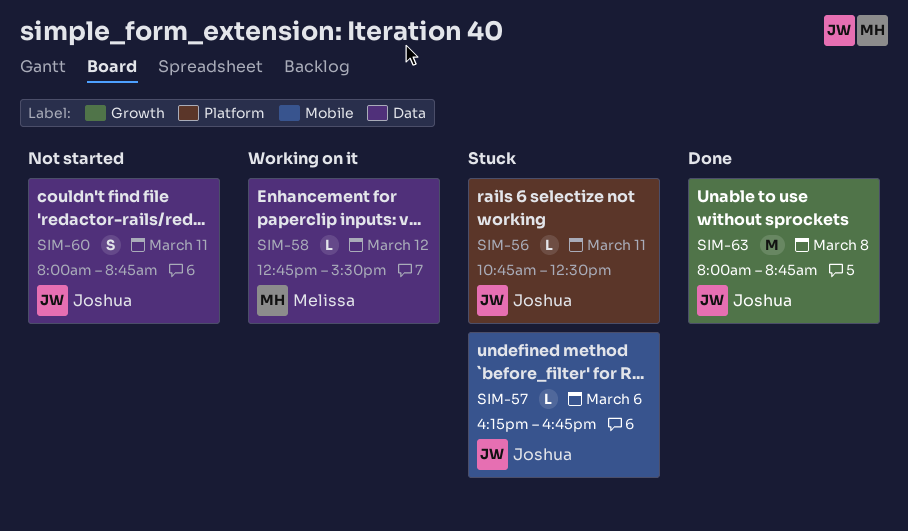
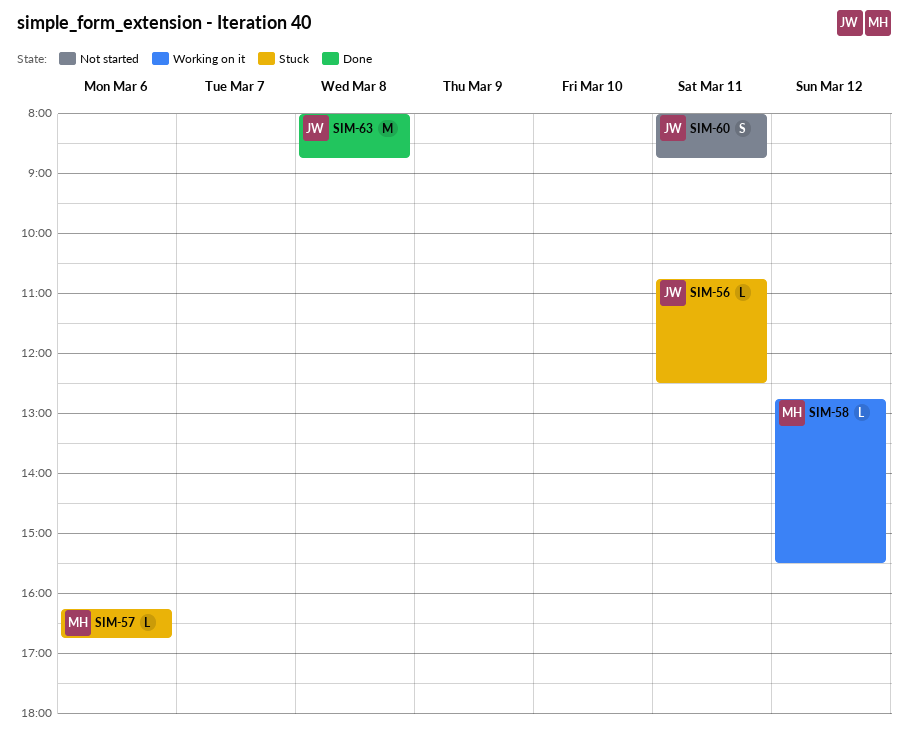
SIM-57, owner: Joshua -> Melissa

